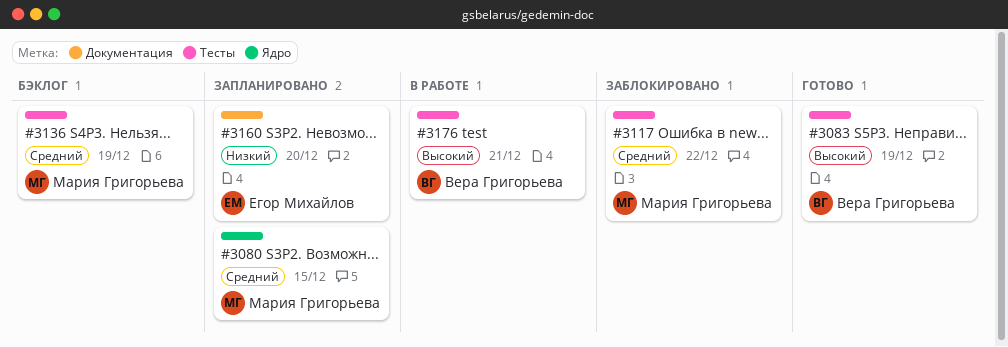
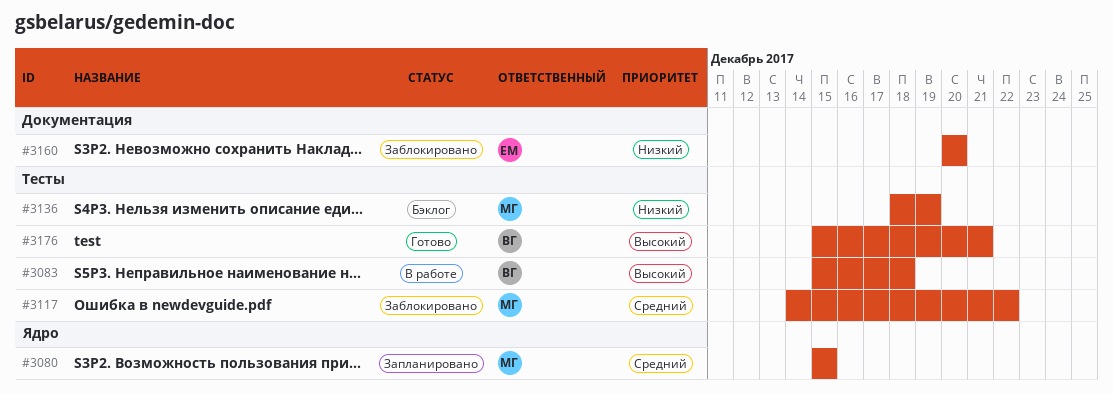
#3083, status: Готово -> В работе
#3083, due: Dec 19 -> Dec 18
#3136, priority: Средний -> Низкий
#3160, status: Запланировано -> Заблокировано
#3176, status: В работе -> Готово

